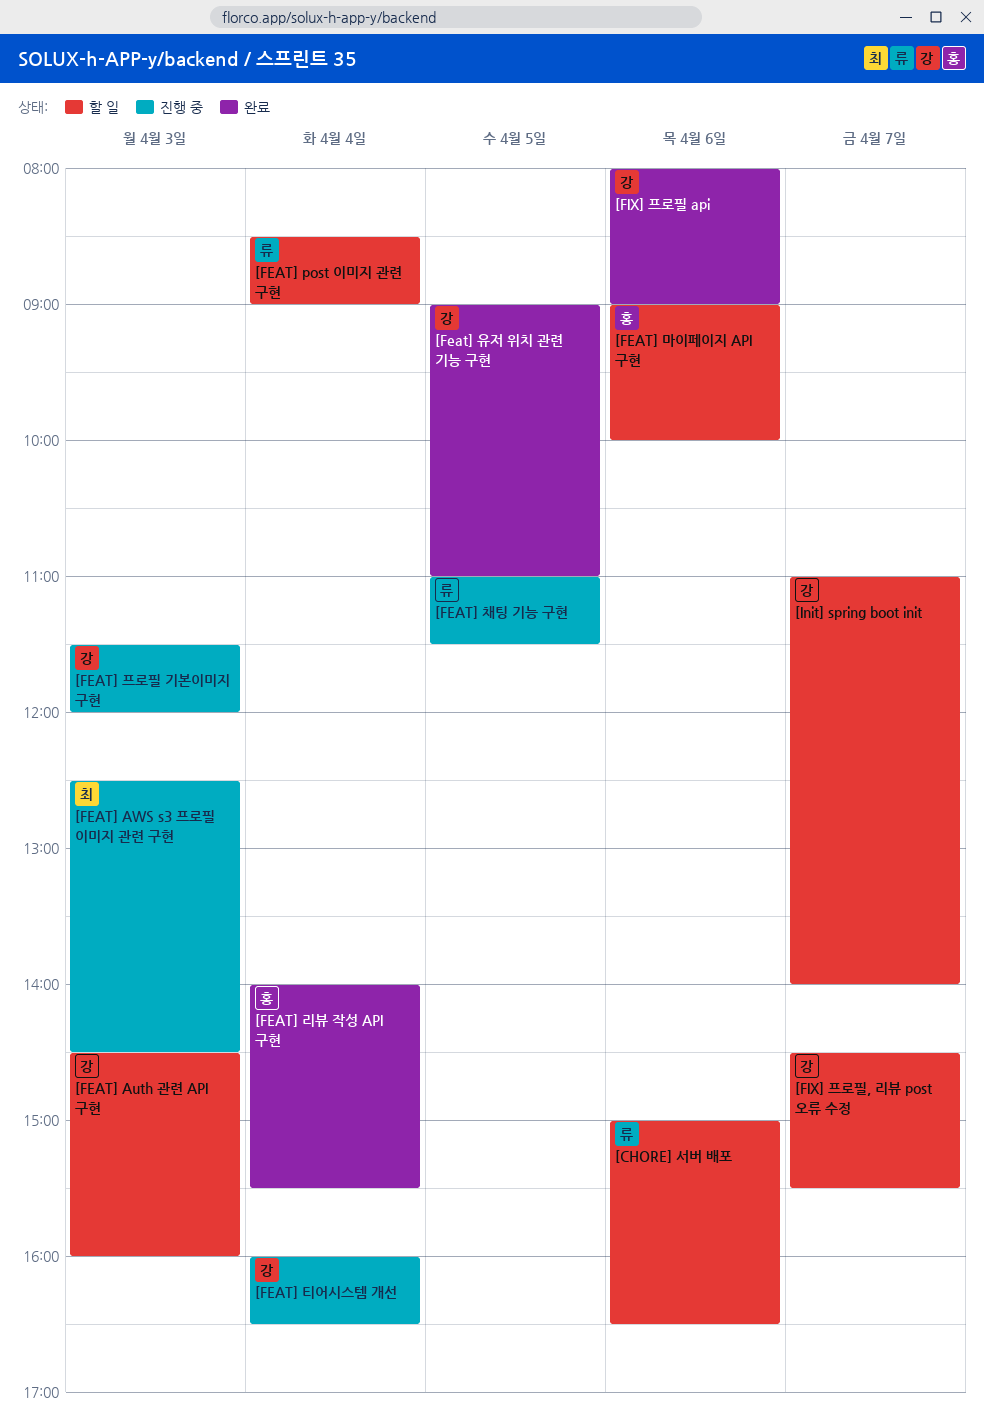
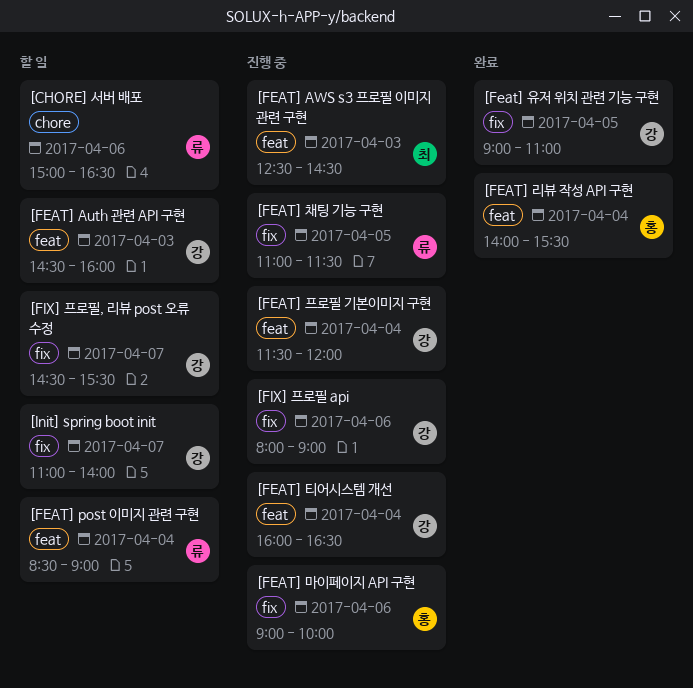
[FEAT] 마이페이지 API 구현, status: 할 일 -> 진행 중
[FEAT] 프로필 기본이미지 구현, day: Apr 3 -> Apr 4
[FIX] 프로필 api, status: 완료 -> 진행 중

